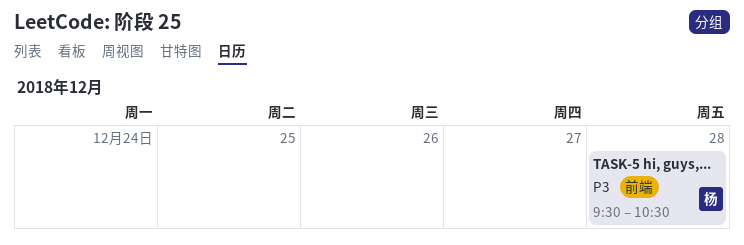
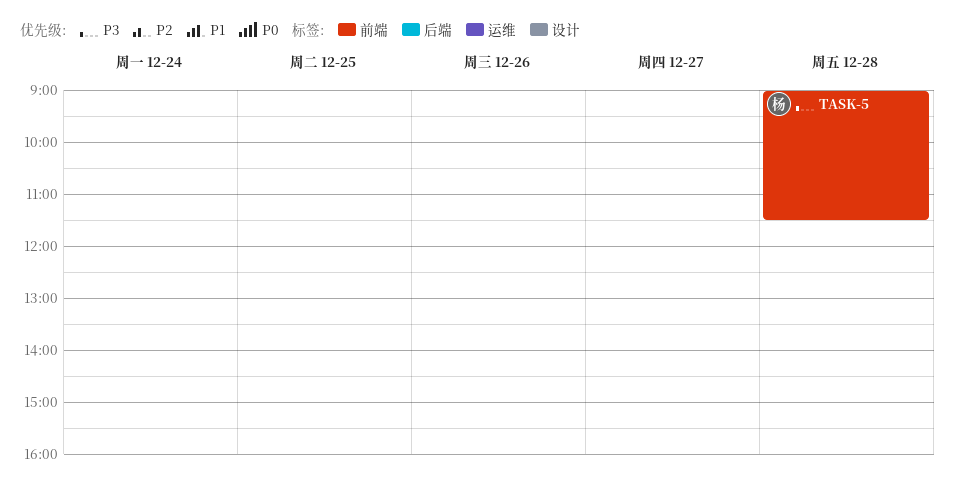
TASK-5, begins: 09:30 -> 09:00
TASK-5, ends: 10:30 -> 11:30

